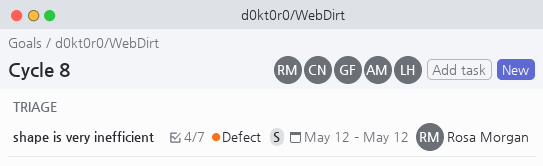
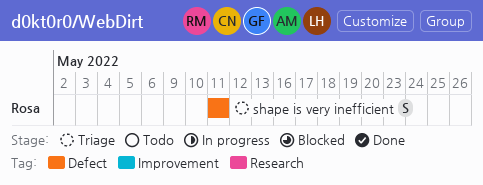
shape is very inefficient, start: May 12 -> May 11
shape is very inefficient, due: May 12 -> May 11

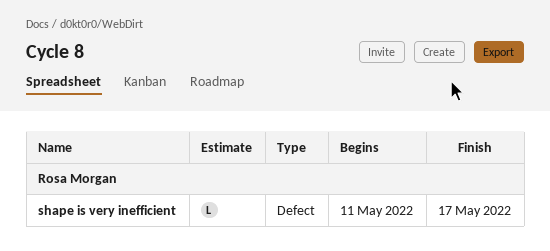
shape is very inefficient, estimate: S -> L
shape is very inefficient, due: May 11 -> May 17

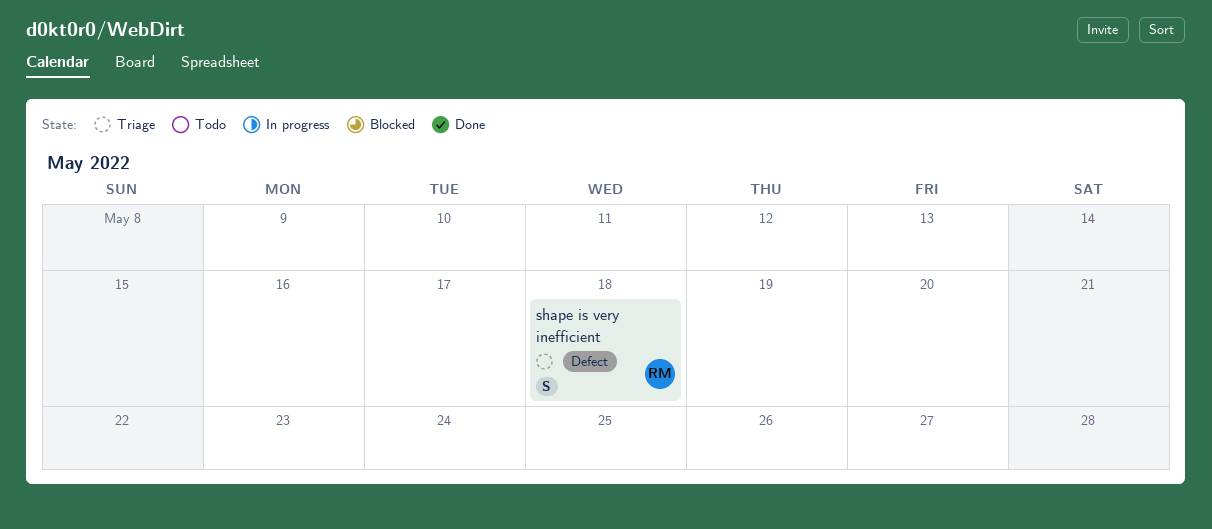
shape is very inefficient, estimate: L -> S
shape is very inefficient, due: May 17 -> May 18

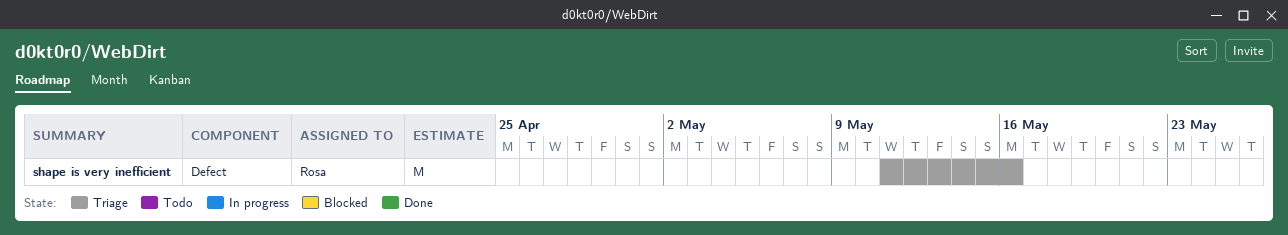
shape is very inefficient, estimate: S -> M
shape is very inefficient, due: May 18 -> May 16

